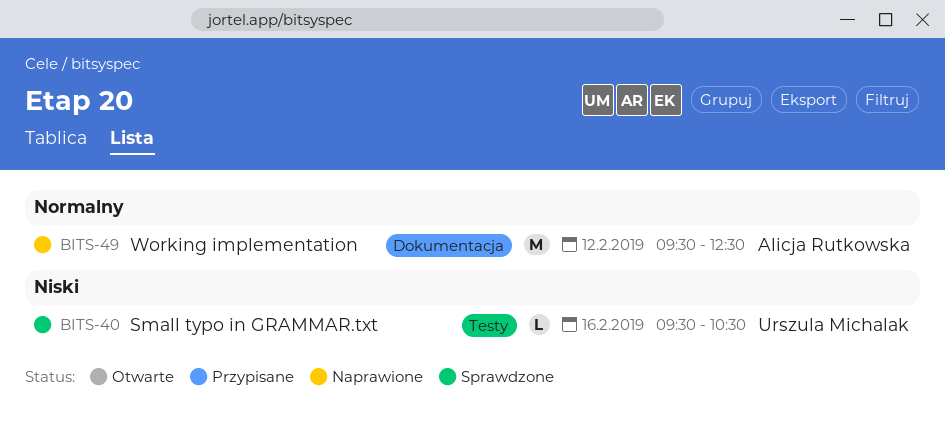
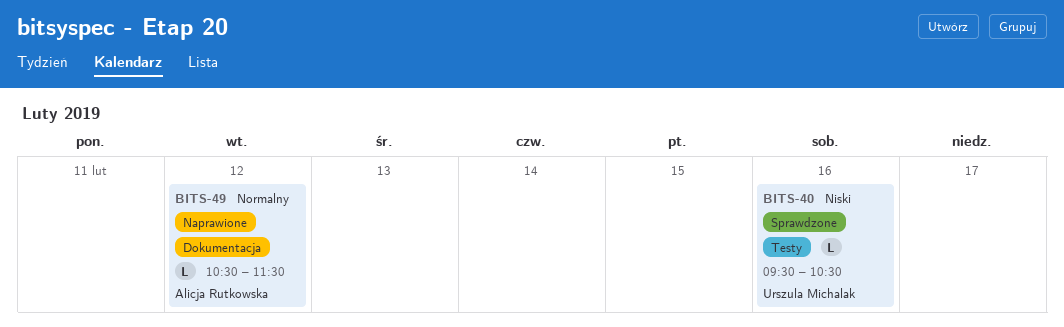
BITS-49, estimate: M -> L
BITS-49, begins: 09:30 -> 10:30
BITS-49, ends: 12:30 -> 11:30

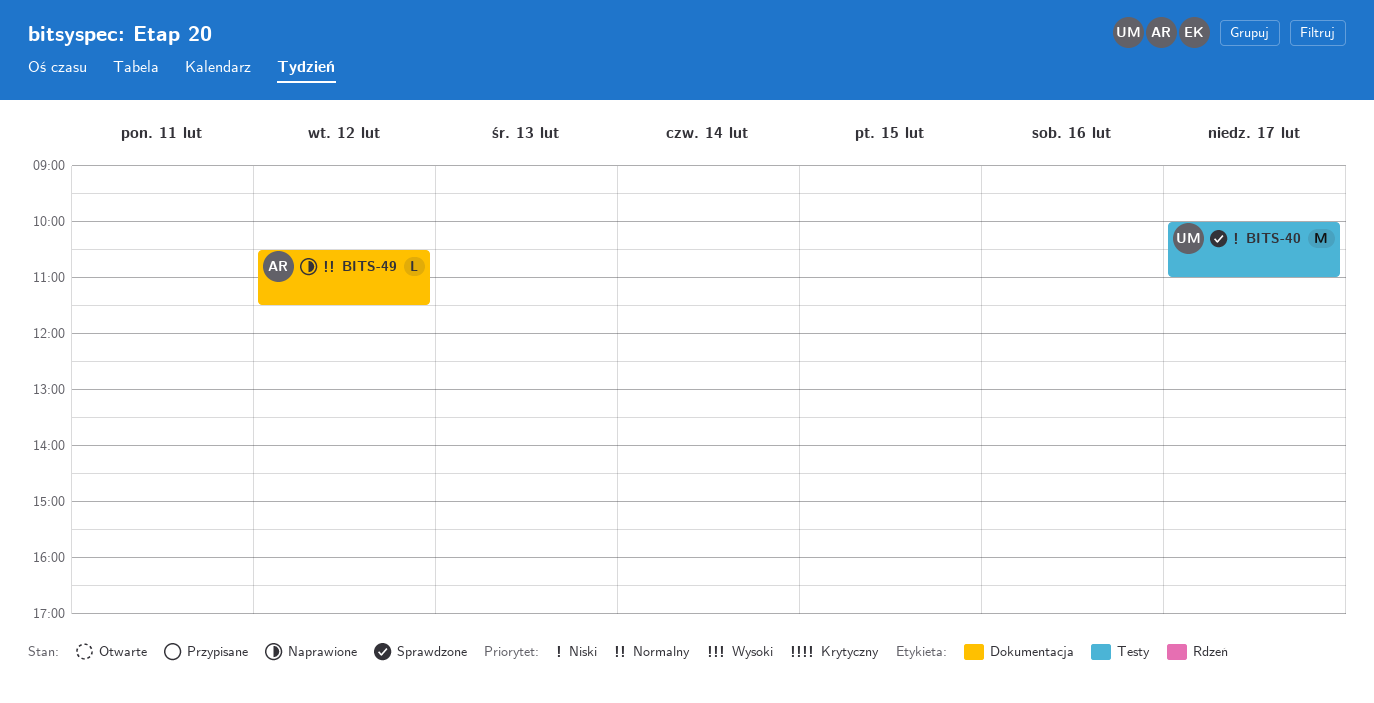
BITS-40, estimate: L -> M
BITS-40, day: Feb 16 -> Feb 17
BITS-40, begins: 09:30 -> 10:00
BITS-40, ends: 10:30 -> 11:00

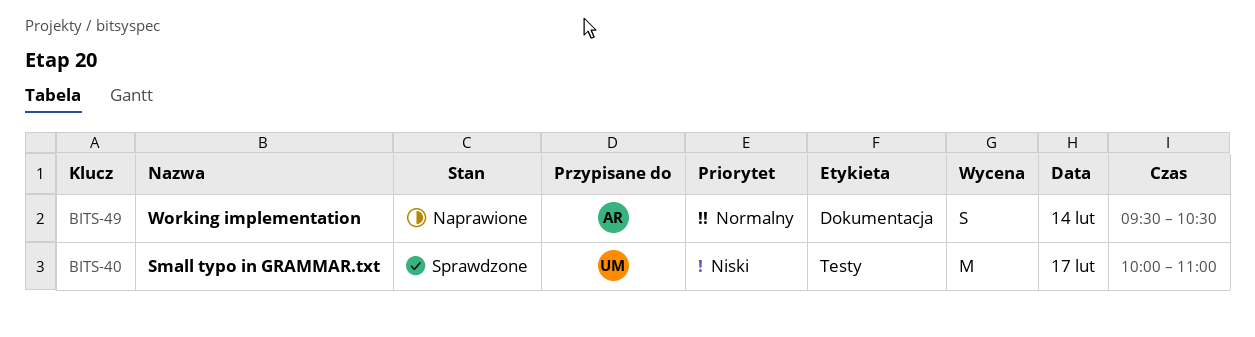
BITS-49, estimate: L -> S
BITS-49, day: Feb 12 -> Feb 14
BITS-49, begins: 10:30 -> 09:30
BITS-49, ends: 11:30 -> 10:30

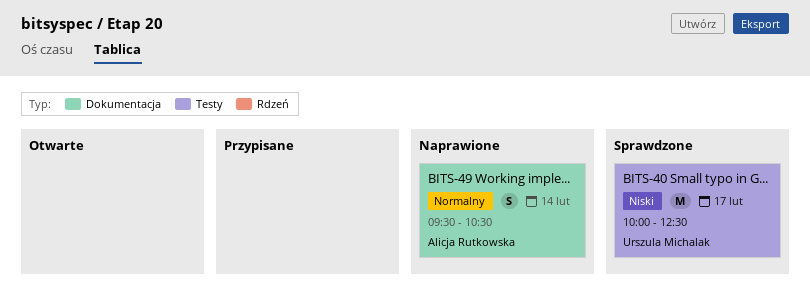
BITS-40, ends: 11:00 -> 12:30

